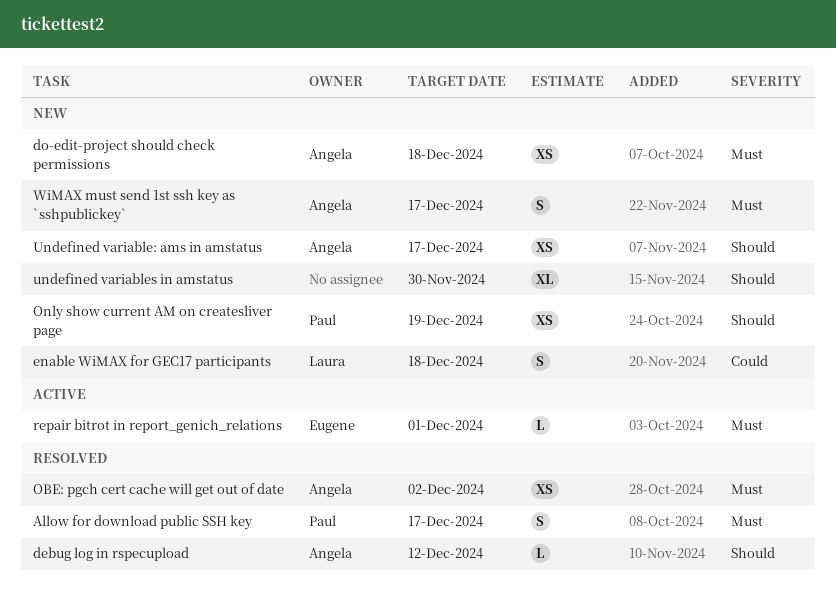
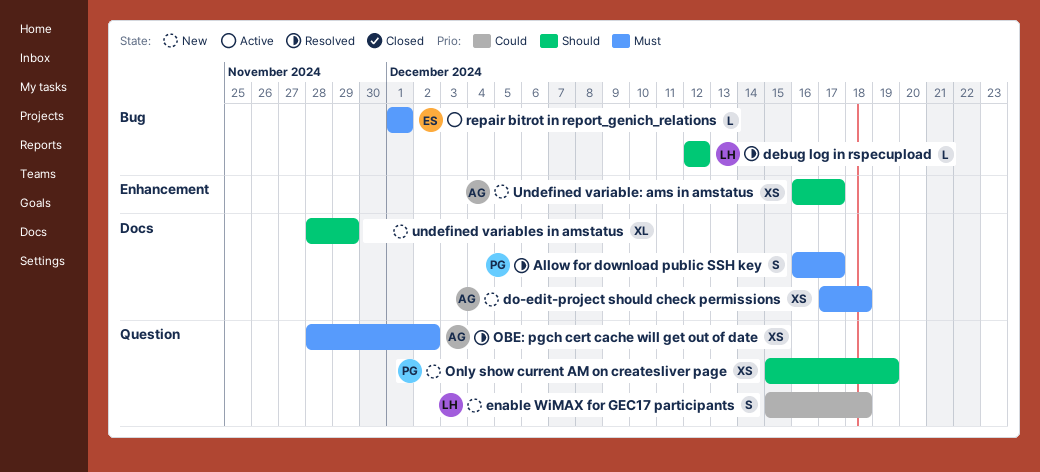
debug log in rspecupload, owner: Angela -> Laura
undefined variables in amstatus, due: Nov 30 -> Nov 29
WiMAX must send 1st ssh key as `sshpublickey`: present -> none

